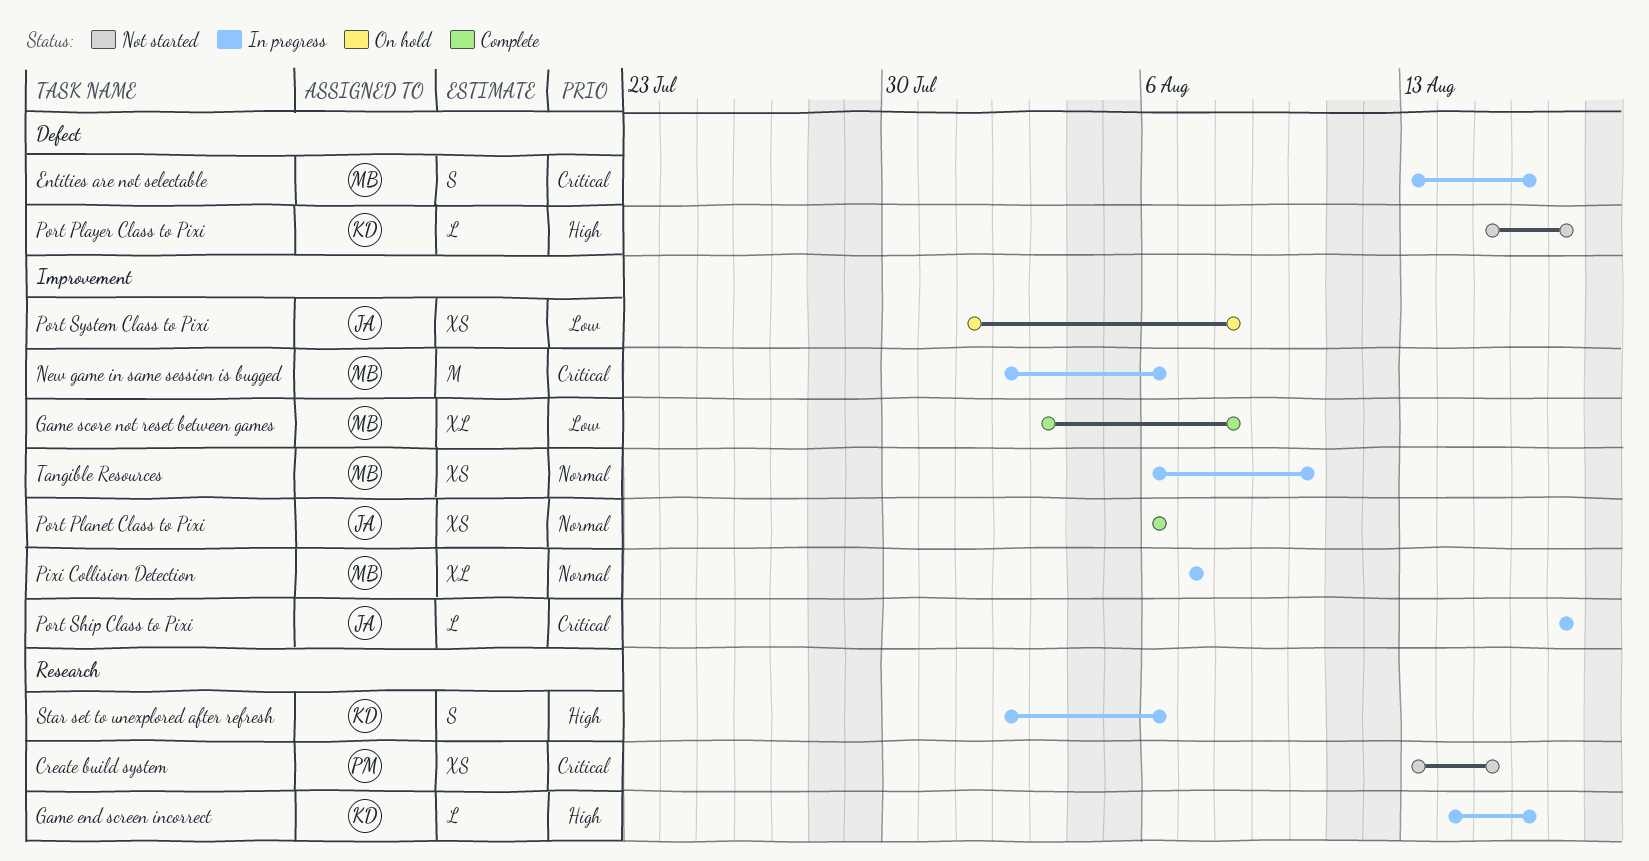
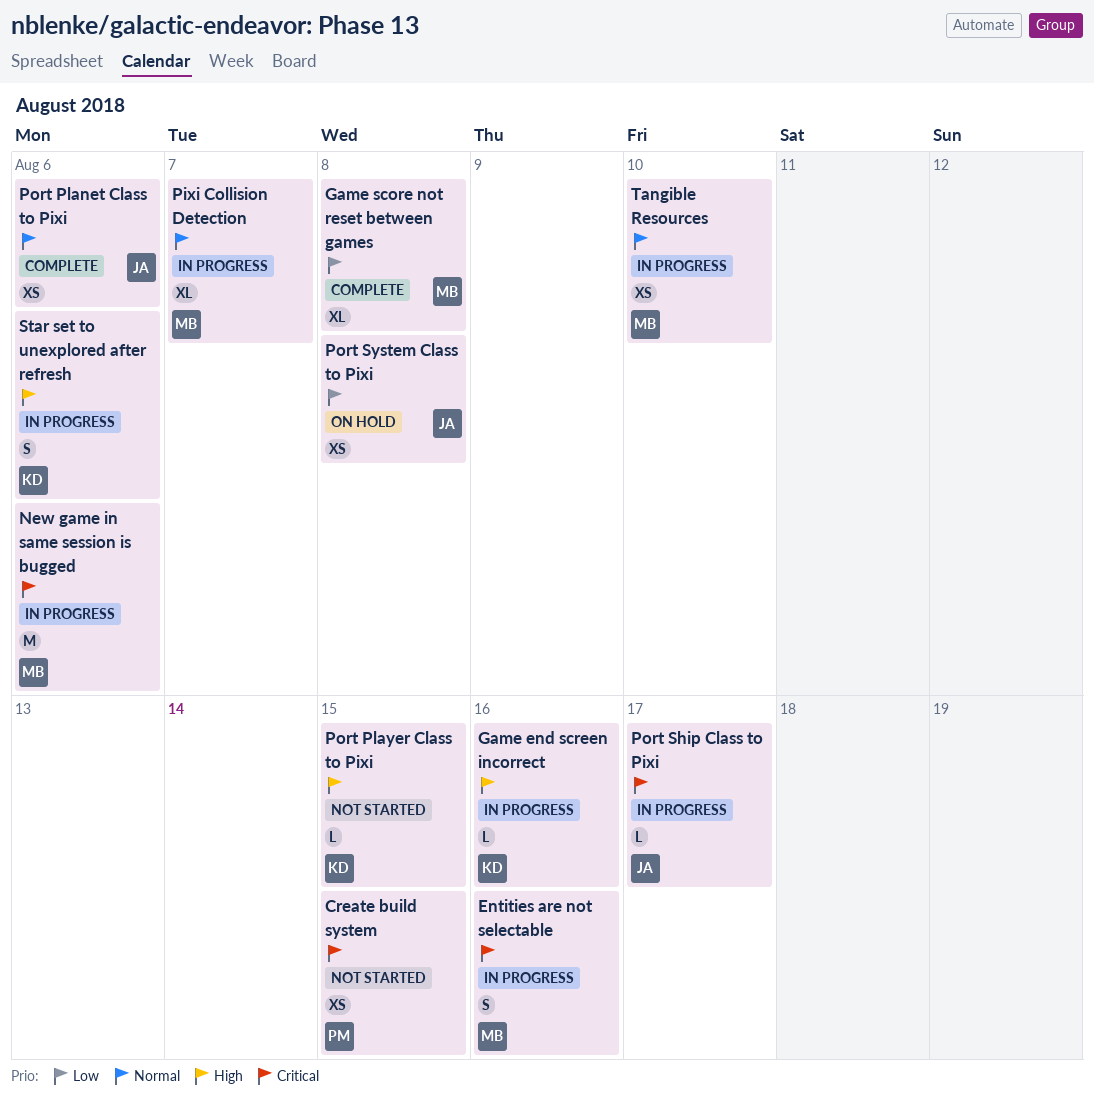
Port Player Class to Pixi, due: Aug 17 -> Aug 15

